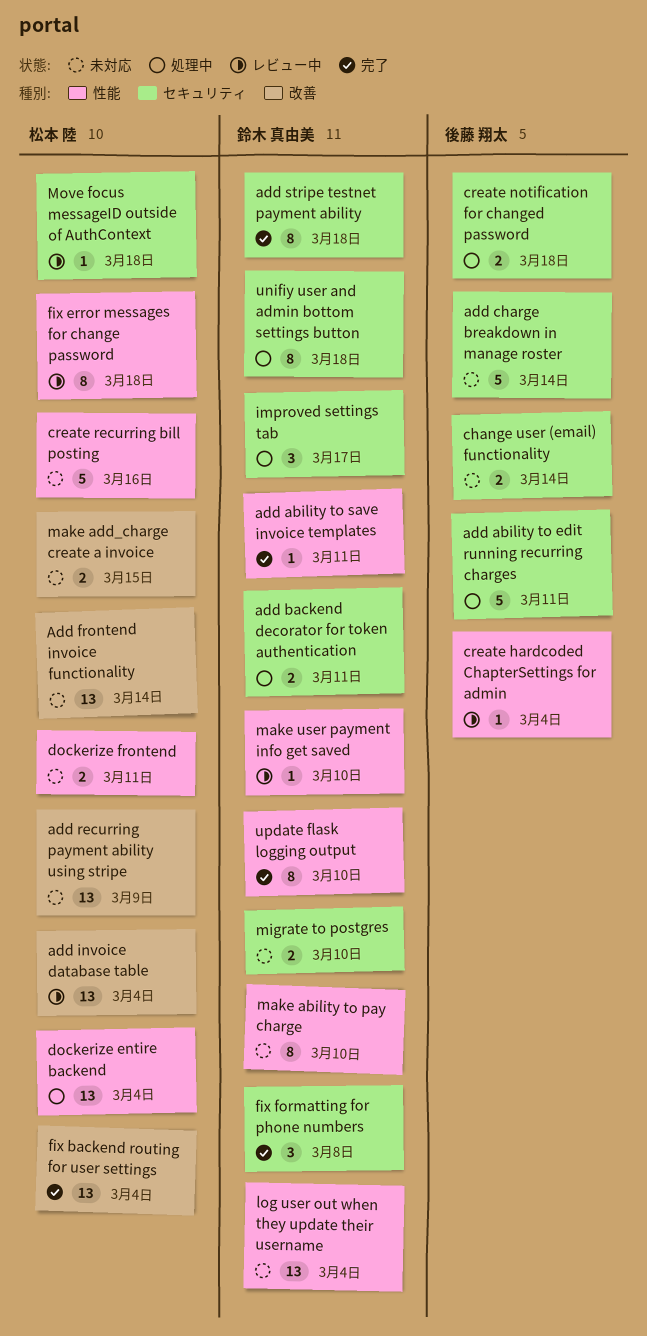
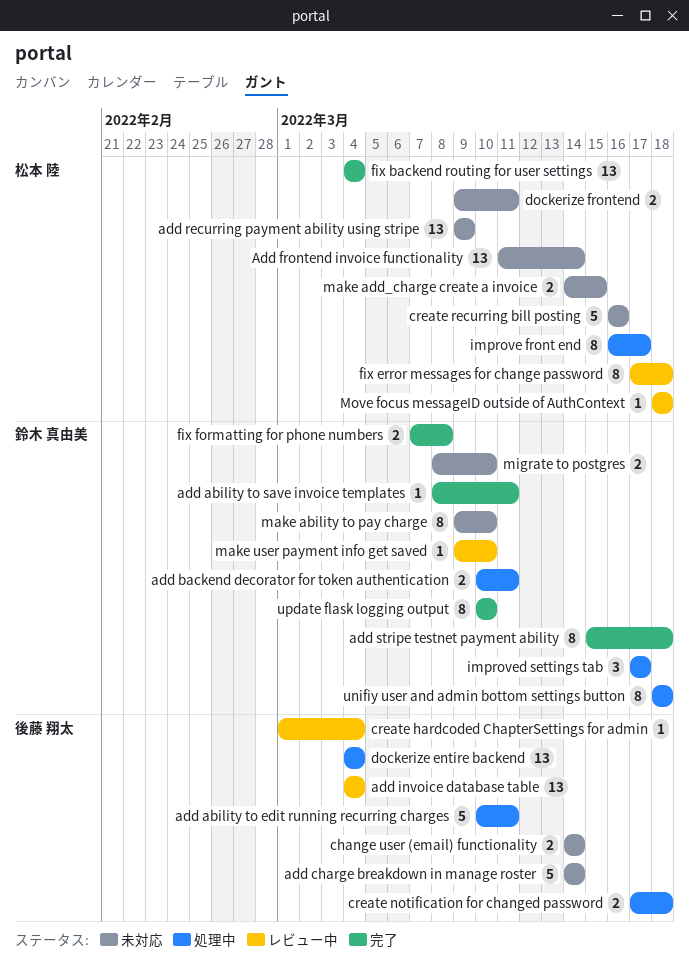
add invoice database table, owner: 松本 陸 -> 後藤 翔太
dockerize entire backend, owner: 松本 陸 -> 後藤 翔太
fix formatting for phone numbers, estimate: 3 -> 2
improve front end: none -> present
log user out when they update their username: present -> none

